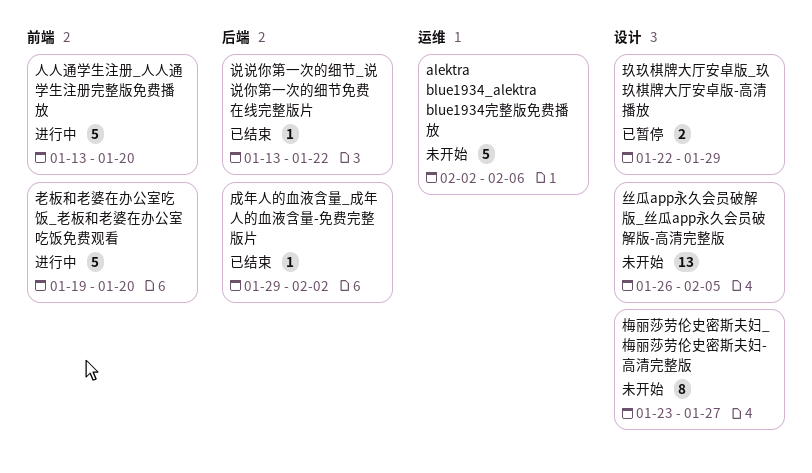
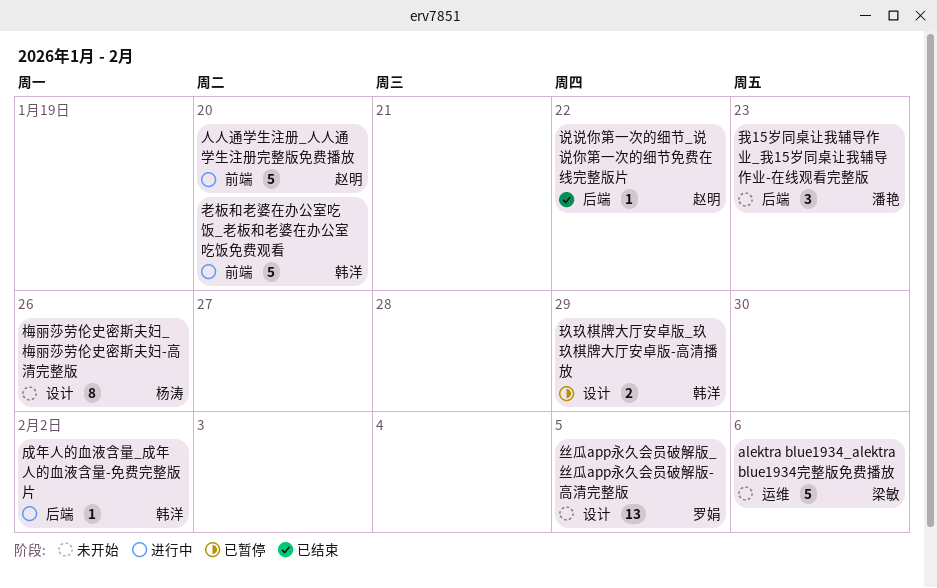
成年人的血液含量_成年人的血液含量-免费完整版片, status: 已结束 -> 进行中
我15岁同桌让我辅导作业_我15岁同桌让我辅导作业-在线观看完整版: none -> present
梅丽莎劳伦史密斯夫妇_梅丽莎劳伦史密斯夫妇-高清完整版, due: Jan 27 -> Jan 26

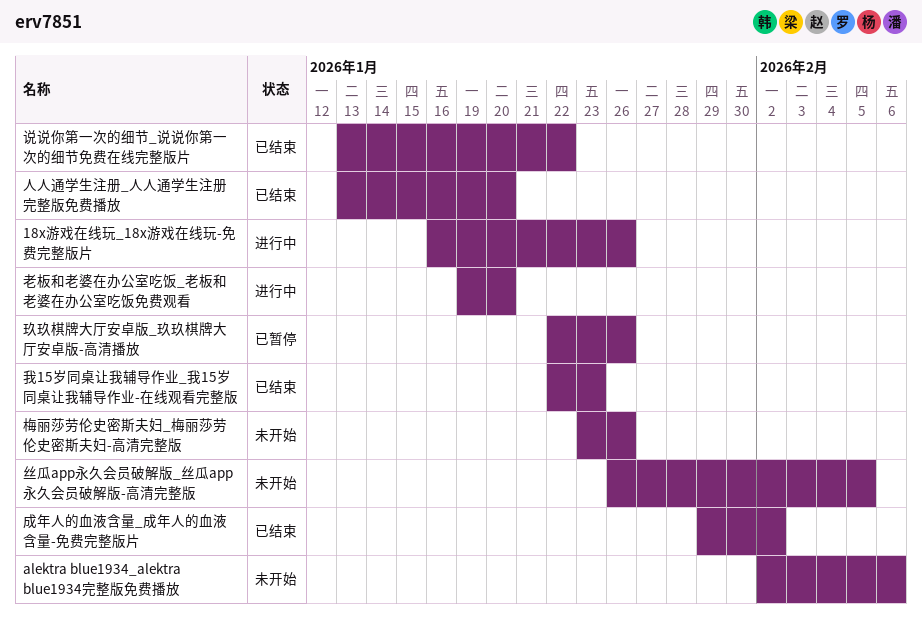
18x游戏在线玩_18x游戏在线玩-免费完整版片: none -> present
人人通学生注册_人人通学生注册完整版免费播放, status: 进行中 -> 已结束
成年人的血液含量_成年人的血液含量-免费完整版片, status: 进行中 -> 已结束
我15岁同桌让我辅导作业_我15岁同桌让我辅导作业-在线观看完整版, status: 未开始 -> 已结束
玖玖棋牌大厅安卓版_玖玖棋牌大厅安卓版-高清播放, due: Jan 29 -> Jan 26

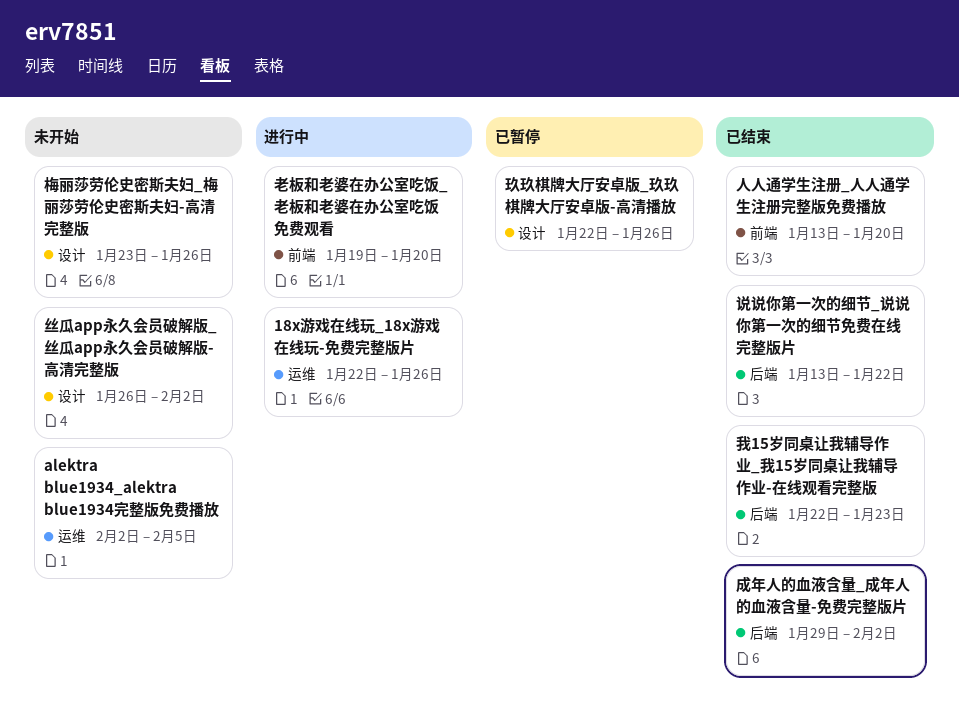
18x游戏在线玩_18x游戏在线玩-免费完整版片, start: Jan 16 -> Jan 22
alektra blue1934_alektra blue1934完整版免费播放, due: Feb 6 -> Feb 5
丝瓜app永久会员破解版_丝瓜app永久会员破解版-高清完整版, due: Feb 5 -> Feb 2

